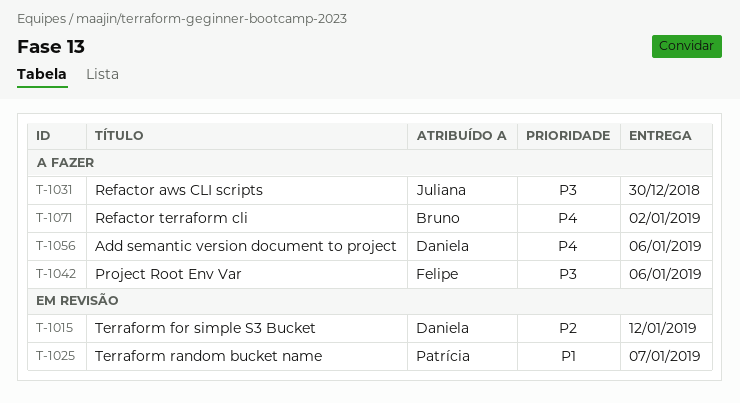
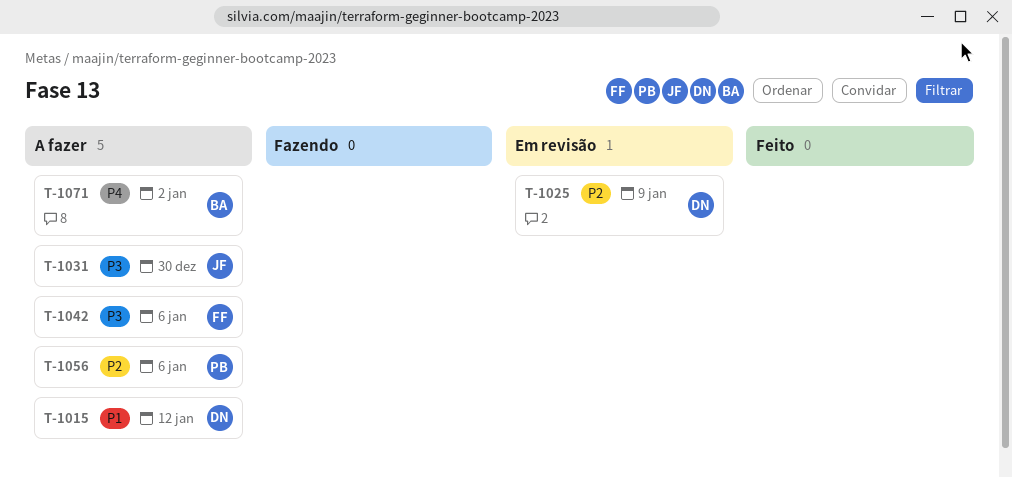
T-1015, status: Em revisão -> A fazer
T-1015, priority: P2 -> P1
T-1025, owner: Patrícia -> Daniela
T-1025, priority: P1 -> P2
T-1025, due: Jan 7 -> Jan 9
T-1056, owner: Daniela -> Patrícia
T-1056, priority: P4 -> P2

